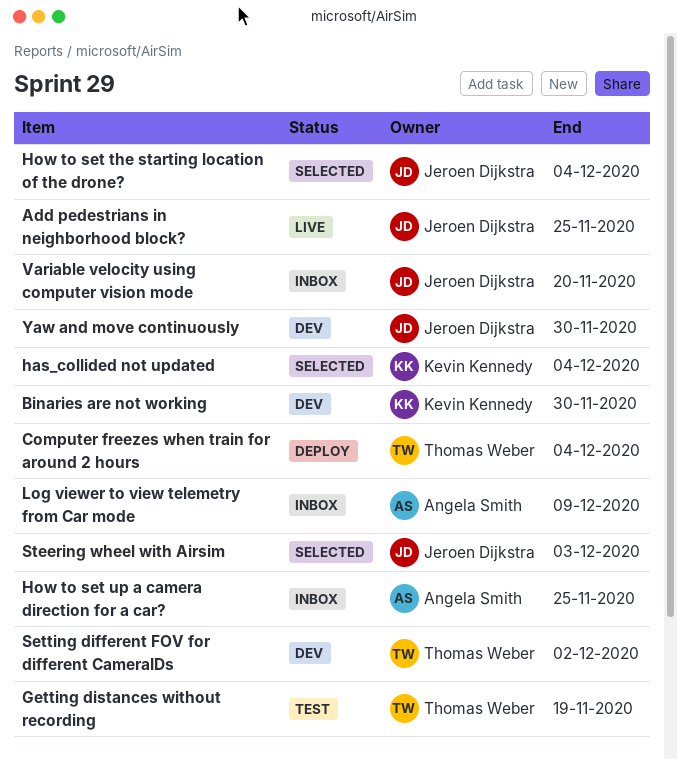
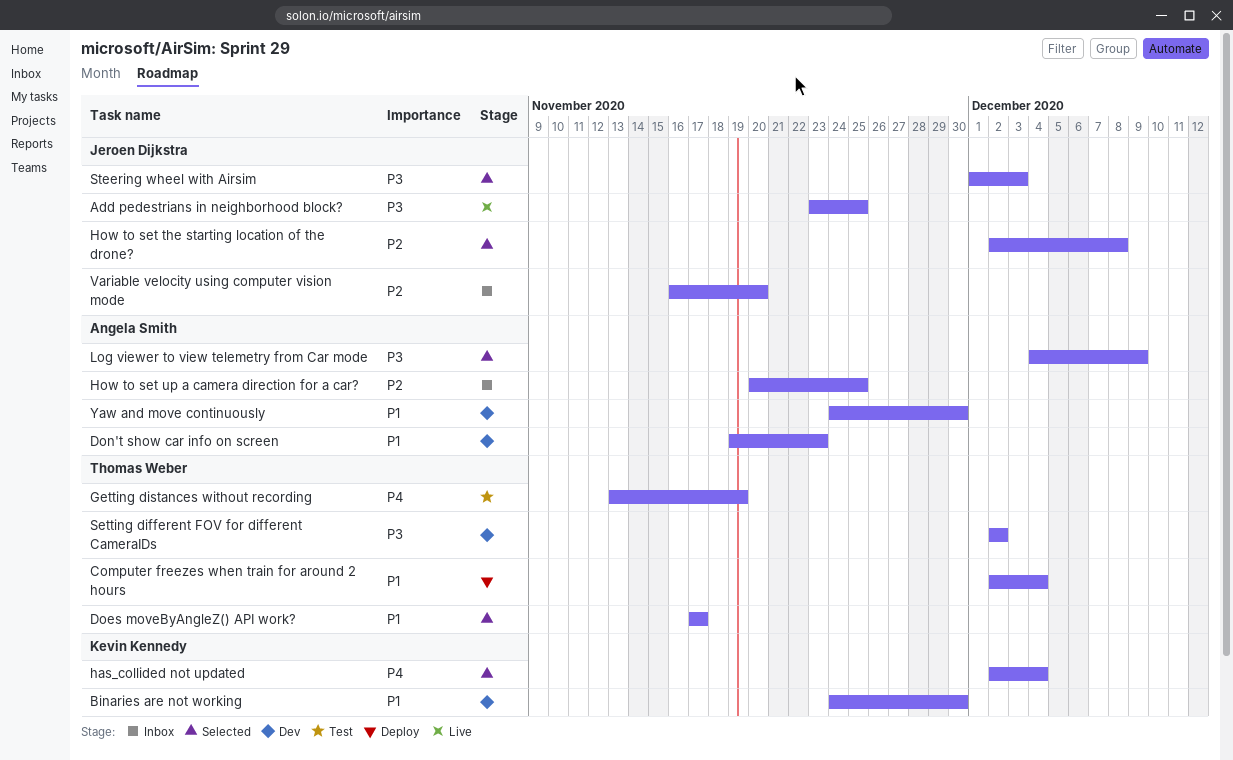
Does moveByAngleZ() API work?: none -> present
Don't show car info on screen: none -> present
How to set the starting location of the drone?, due: Dec 4 -> Dec 8
Log viewer to view telemetry from Car mode, status: Inbox -> Selected
Yaw and move continuously, owner: Jeroen Dijkstra -> Angela Smith

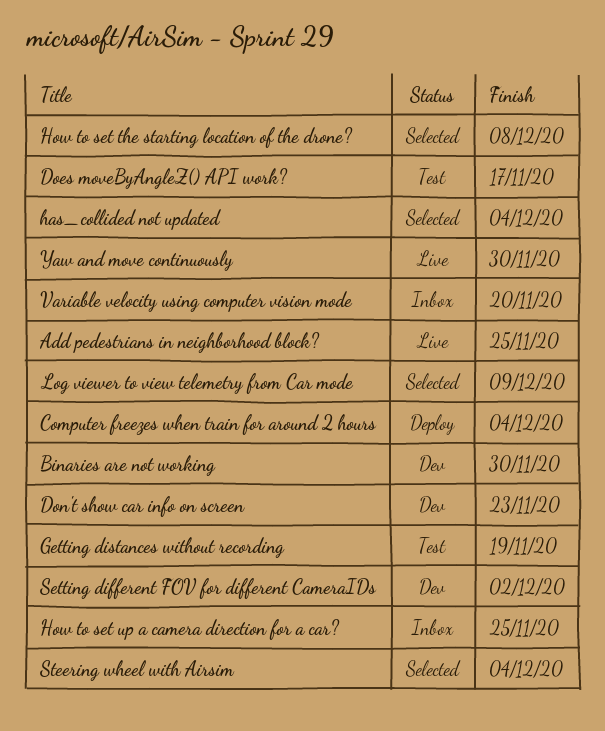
Does moveByAngleZ() API work?, status: Selected -> Test
Steering wheel with Airsim, due: Dec 3 -> Dec 4
Yaw and move continuously, status: Dev -> Live

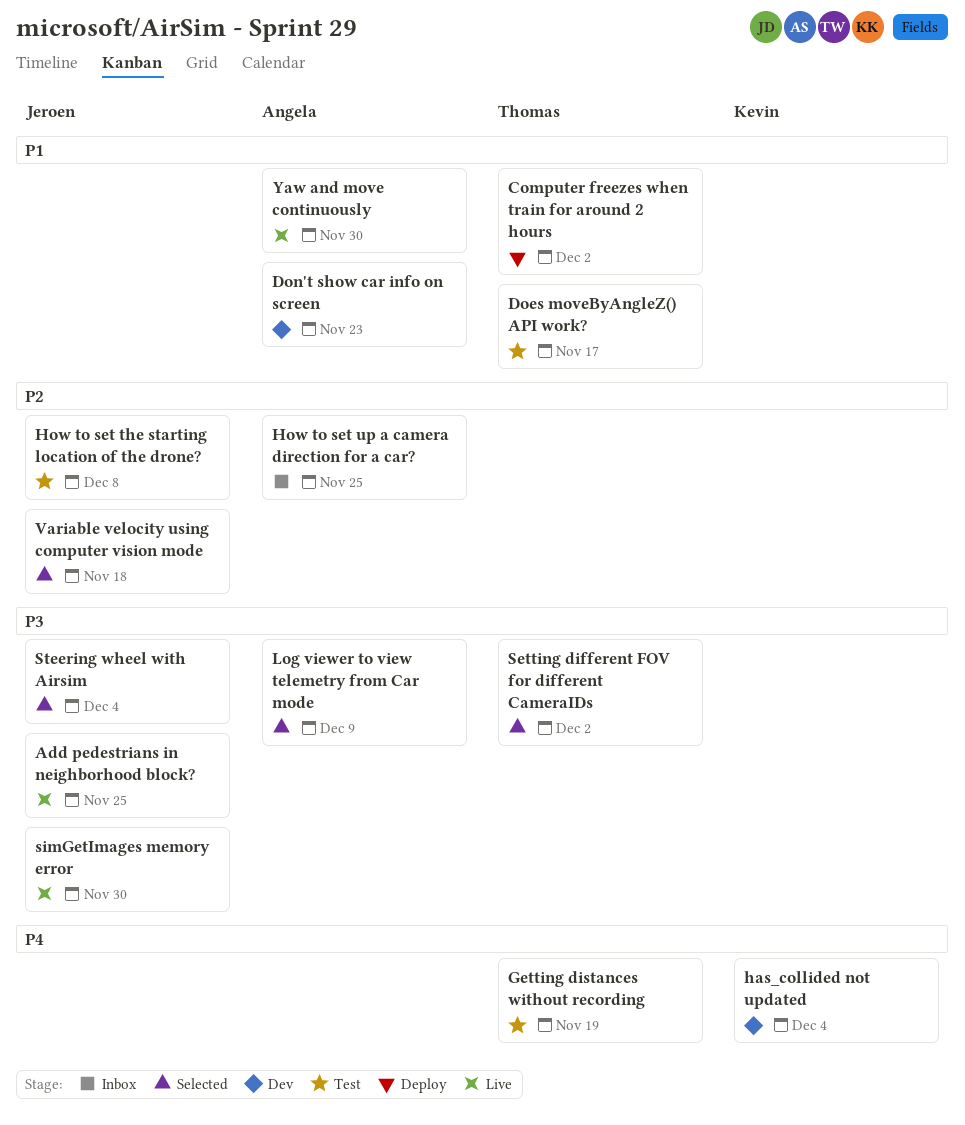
Binaries are not working: present -> none
Computer freezes when train for around 2 hours, due: Dec 4 -> Dec 2
has_collided not updated, status: Selected -> Dev
How to set the starting location of the drone?, status: Selected -> Test
Setting different FOV for different CameraIDs, status: Dev -> Selected
simGetImages memory error: none -> present
Variable velocity using computer vision mode, status: Inbox -> Selected
Variable velocity using computer vision mode, due: Nov 20 -> Nov 18

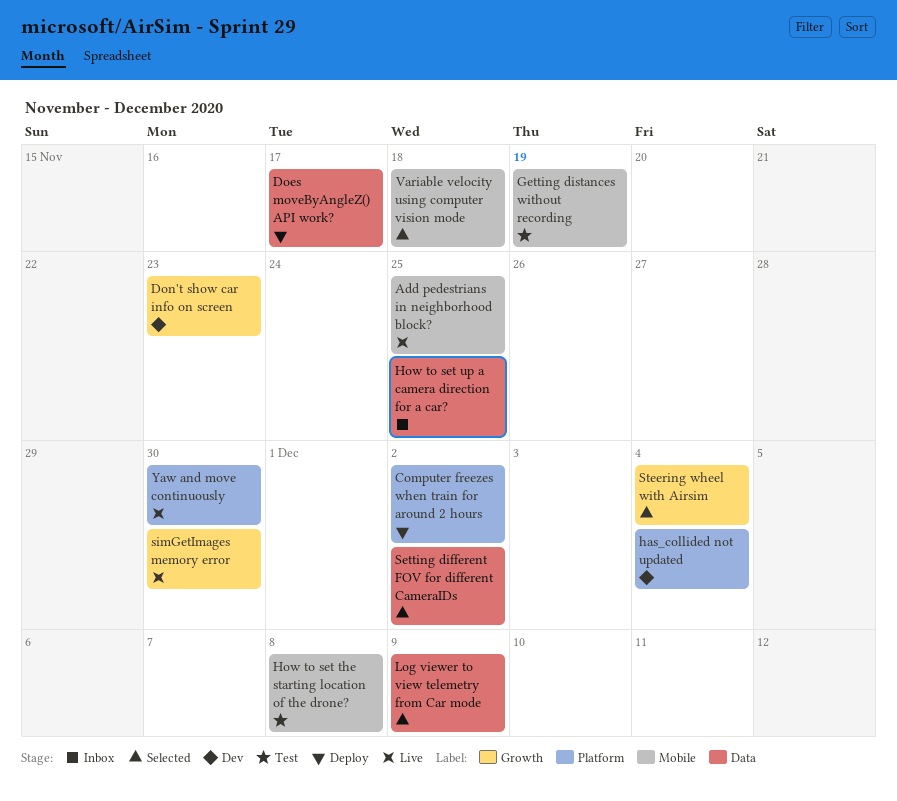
Does moveByAngleZ() API work?, status: Test -> Deploy

